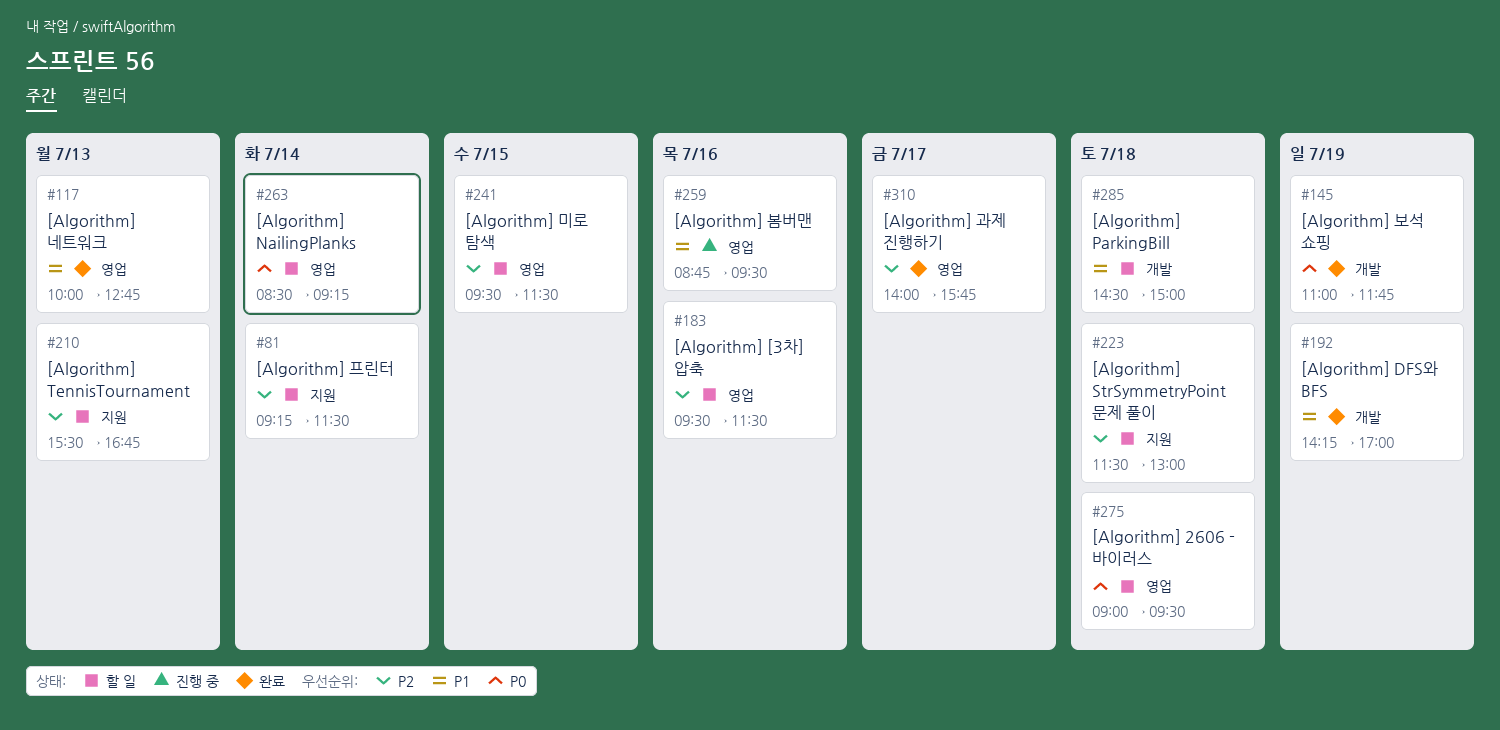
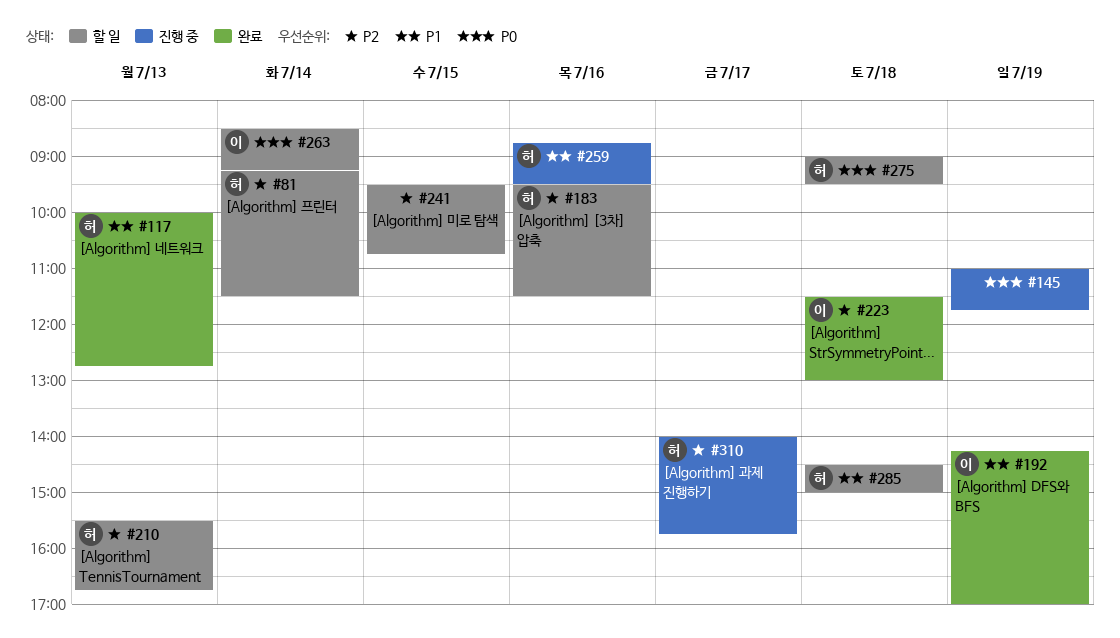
#145, status: 완료 -> 진행 중
#223, status: 할 일 -> 완료
#241, ends: 11:30 -> 10:45
#310, status: 완료 -> 진행 중

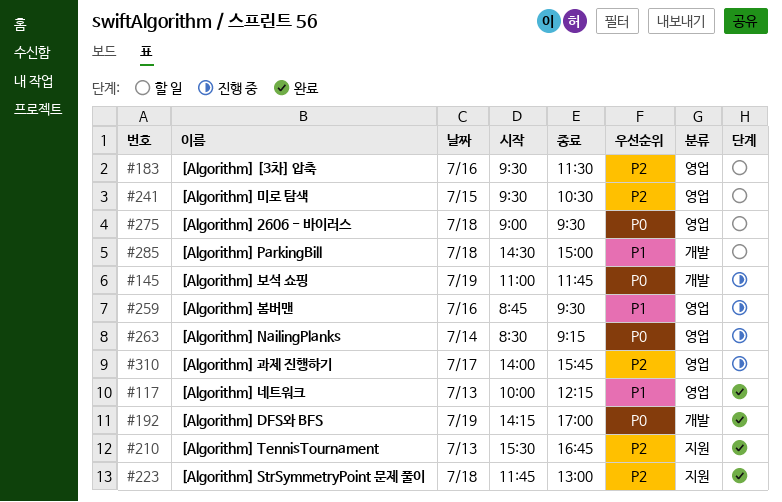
#81: present -> none
#117, ends: 12:45 -> 12:15
#192, priority: P1 -> P0
#210, status: 할 일 -> 완료
#223, begins: 11:30 -> 11:45
#241, ends: 10:45 -> 10:30
#263, status: 할 일 -> 진행 중

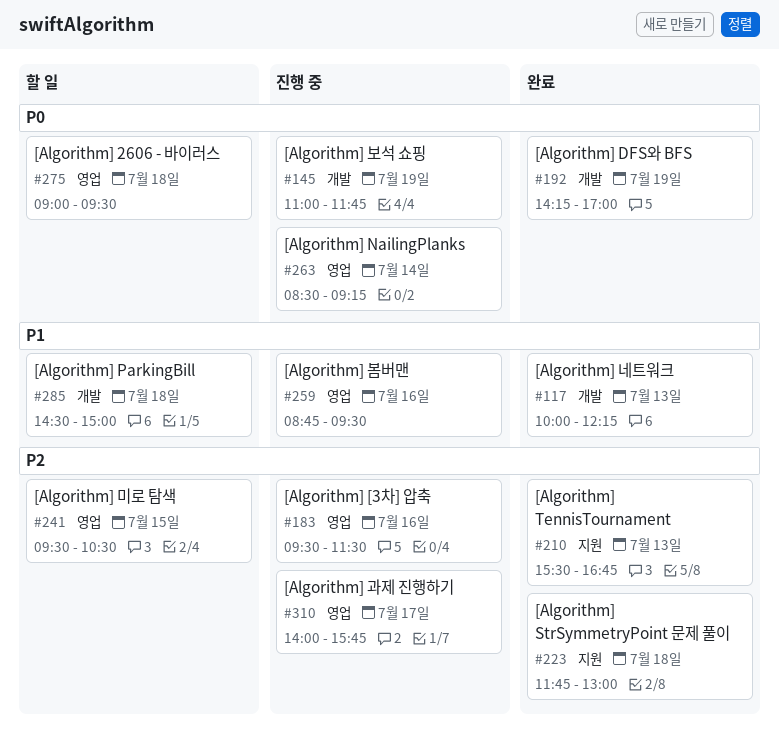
#117, label: 영업 -> 개발
#183, status: 할 일 -> 진행 중

